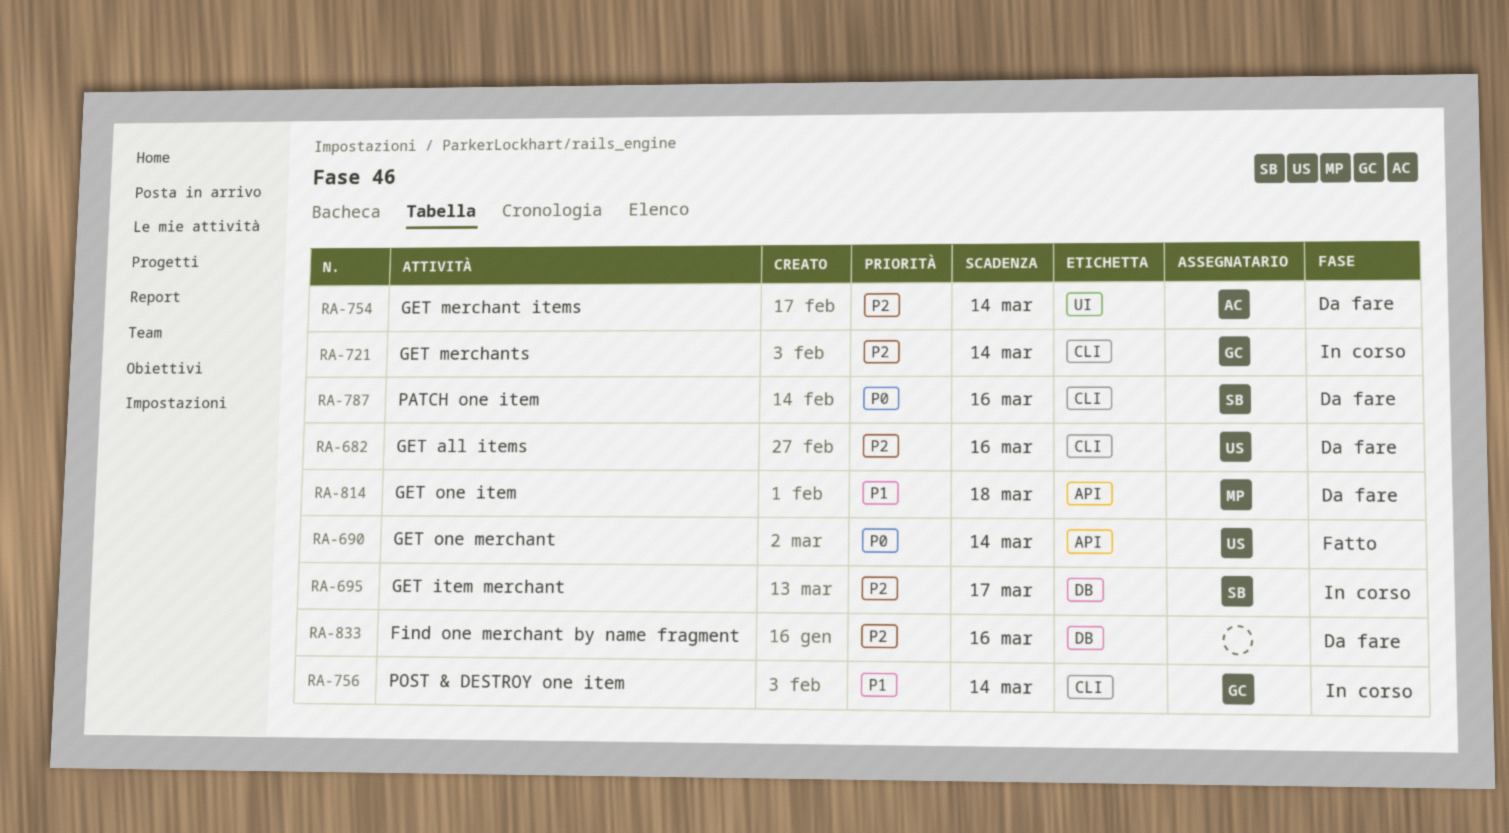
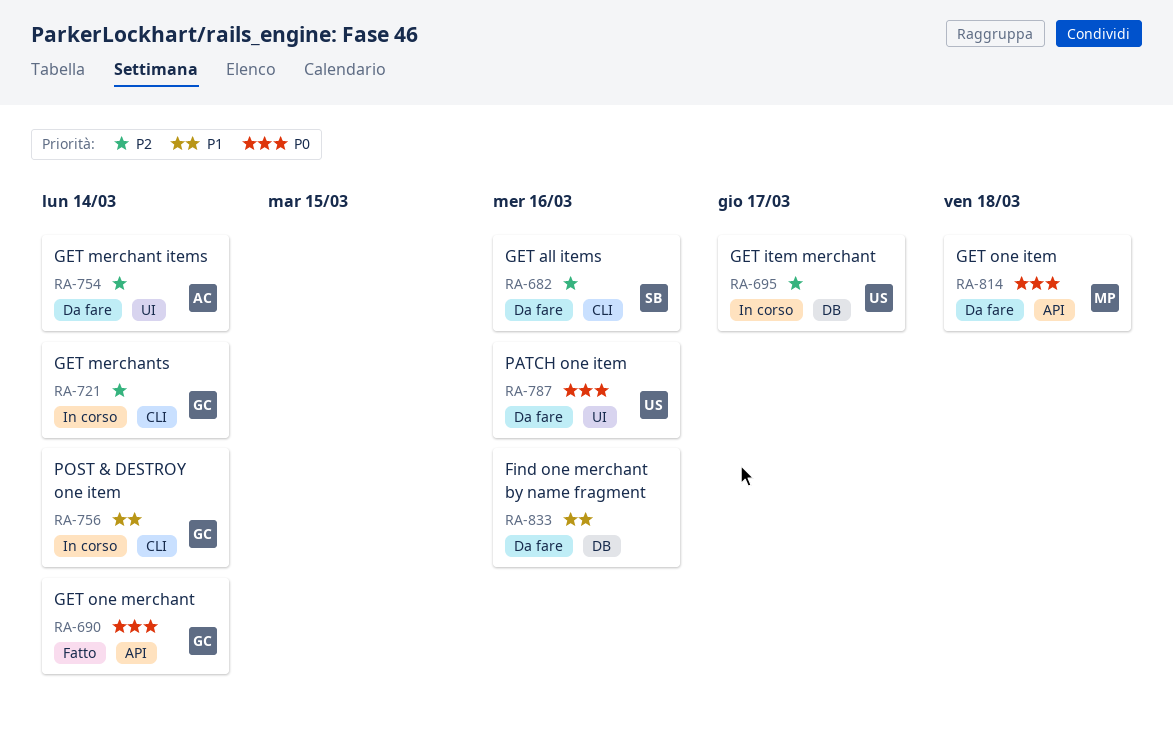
RA-682, owner: US -> SB
RA-690, owner: US -> GC
RA-695, owner: SB -> US
RA-787, owner: SB -> US
RA-787, label: CLI -> UI
RA-814, priority: P1 -> P0
RA-833, priority: P2 -> P1

